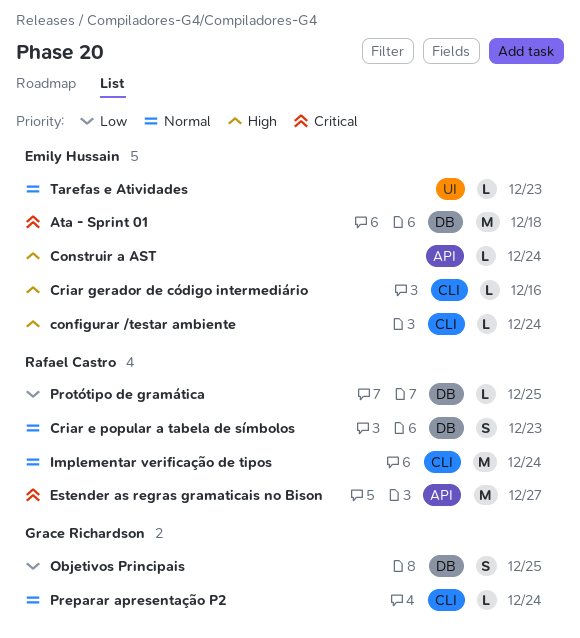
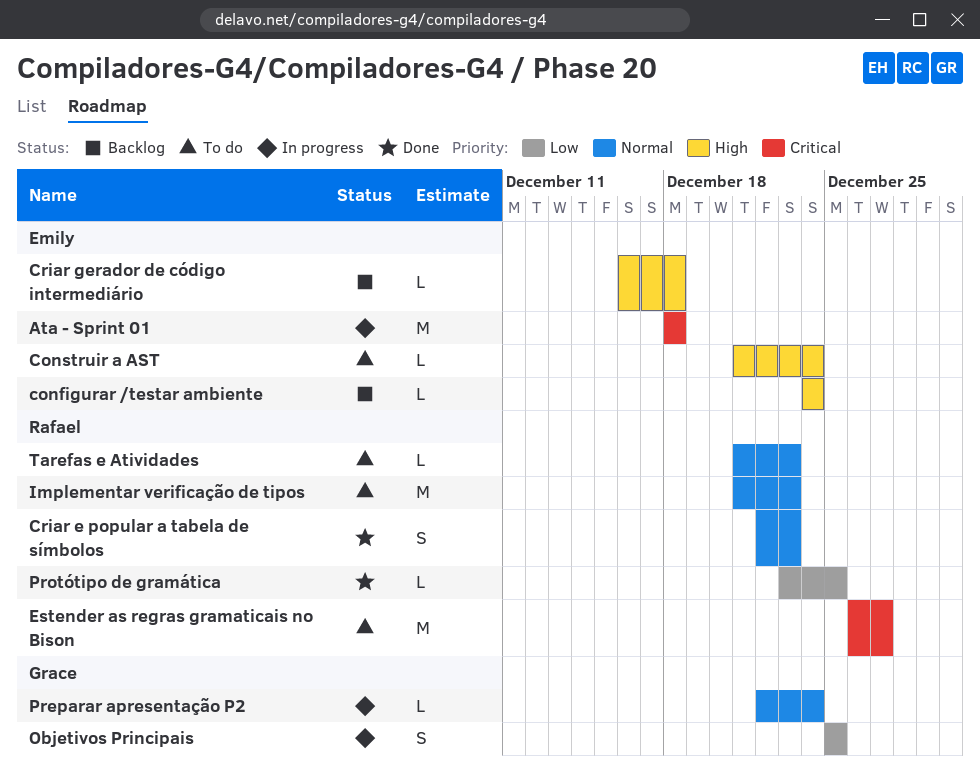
Criar gerador de código intermediário, due: Dec 16 -> Dec 18
Implementar verificação de tipos, due: Dec 24 -> Dec 23
Tarefas e Atividades, owner: Emily Hussain -> Rafael Castro

